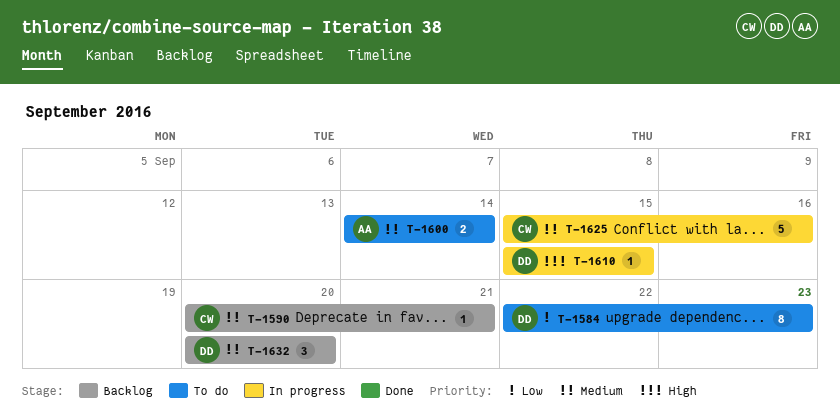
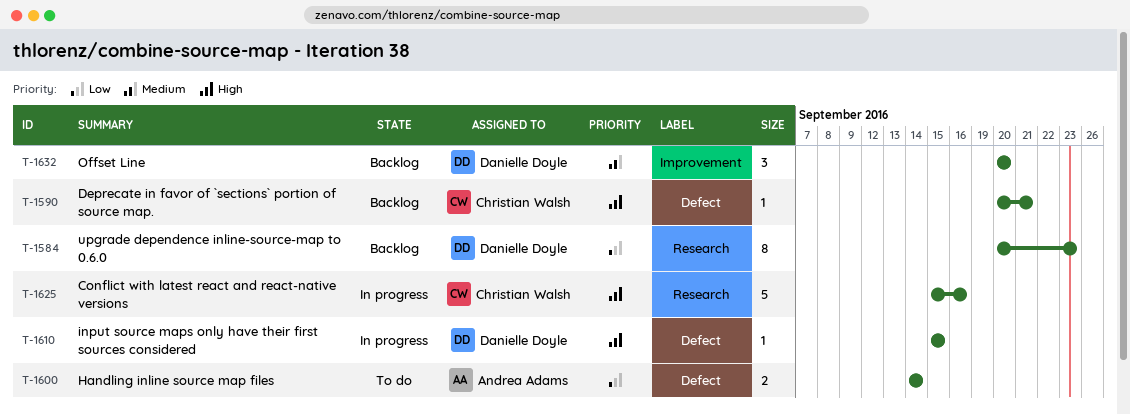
T-1584, status: To do -> Backlog
T-1584, start: Sep 22 -> Sep 20
T-1590, priority: Medium -> High
T-1600, priority: Medium -> Low
T-1625, priority: Medium -> High

